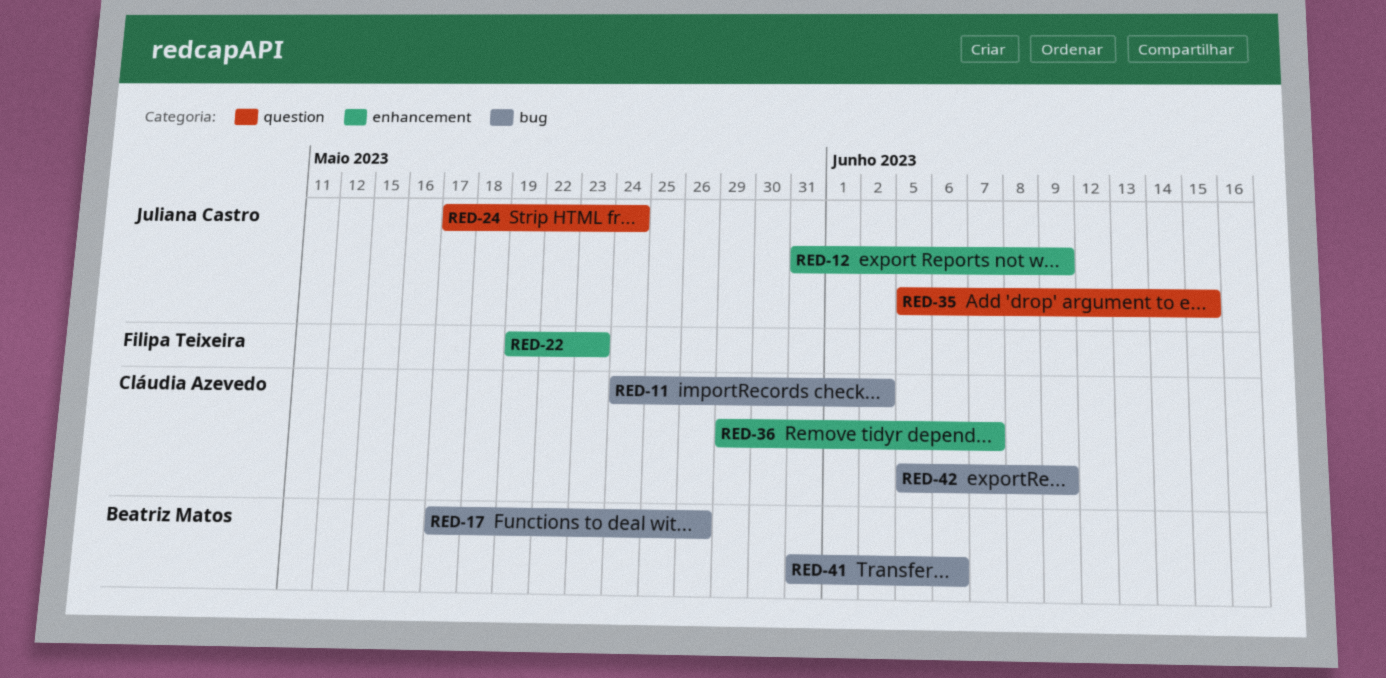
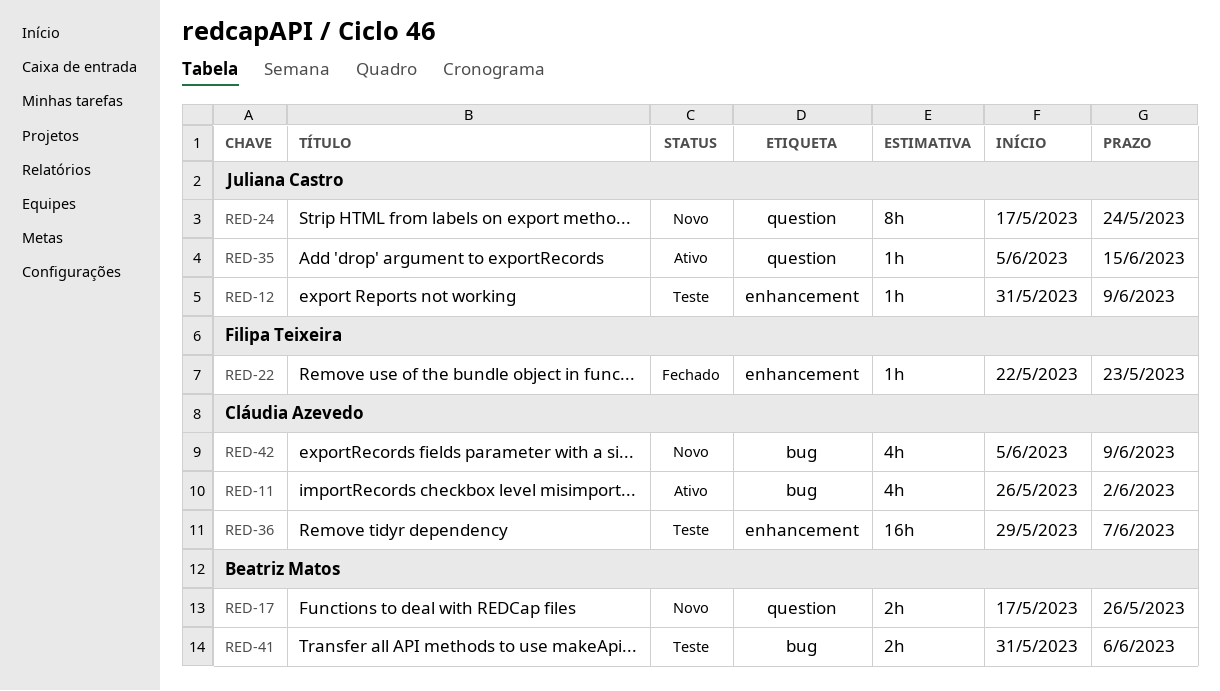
RED-11, start: May 24 -> May 26
RED-17, label: bug -> question
RED-22, start: May 19 -> May 22

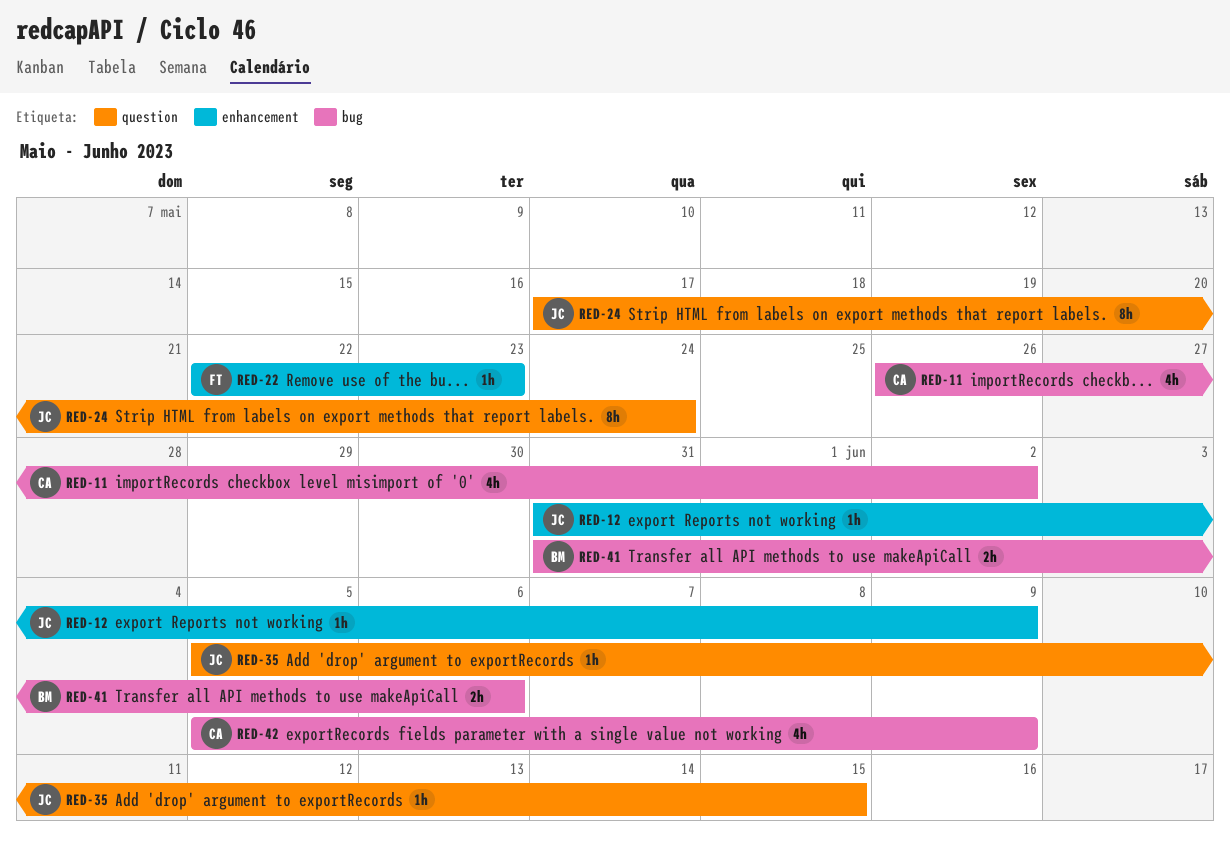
RED-17: present -> none
RED-36: present -> none

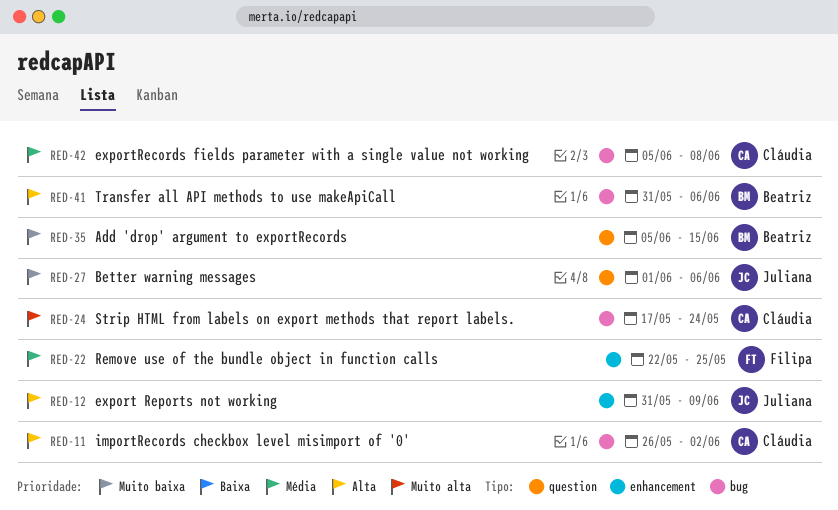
RED-22, due: May 23 -> May 25
RED-24, owner: Juliana -> Cláudia
RED-24, label: question -> bug
RED-27: none -> present
RED-35, owner: Juliana -> Beatriz
RED-42, due: Jun 9 -> Jun 8

